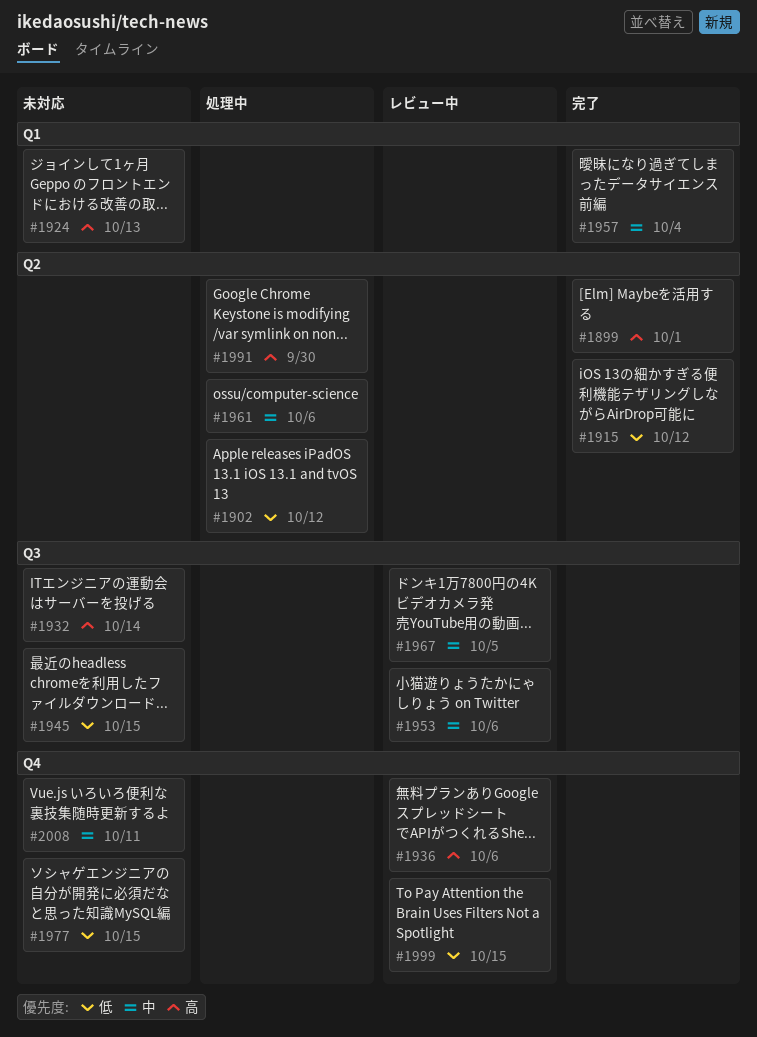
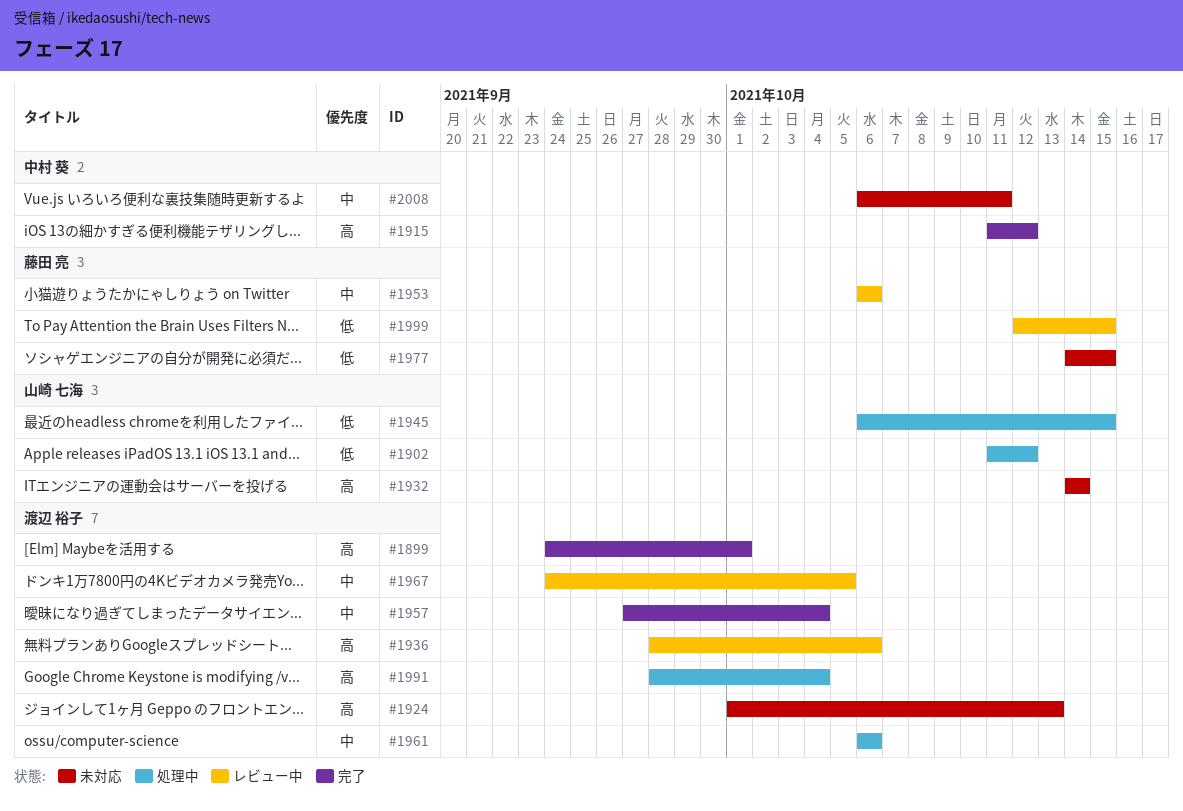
#1915, priority: 低 -> 高
#1945, status: 未対応 -> 処理中
#1991, due: Sep 30 -> Oct 4

